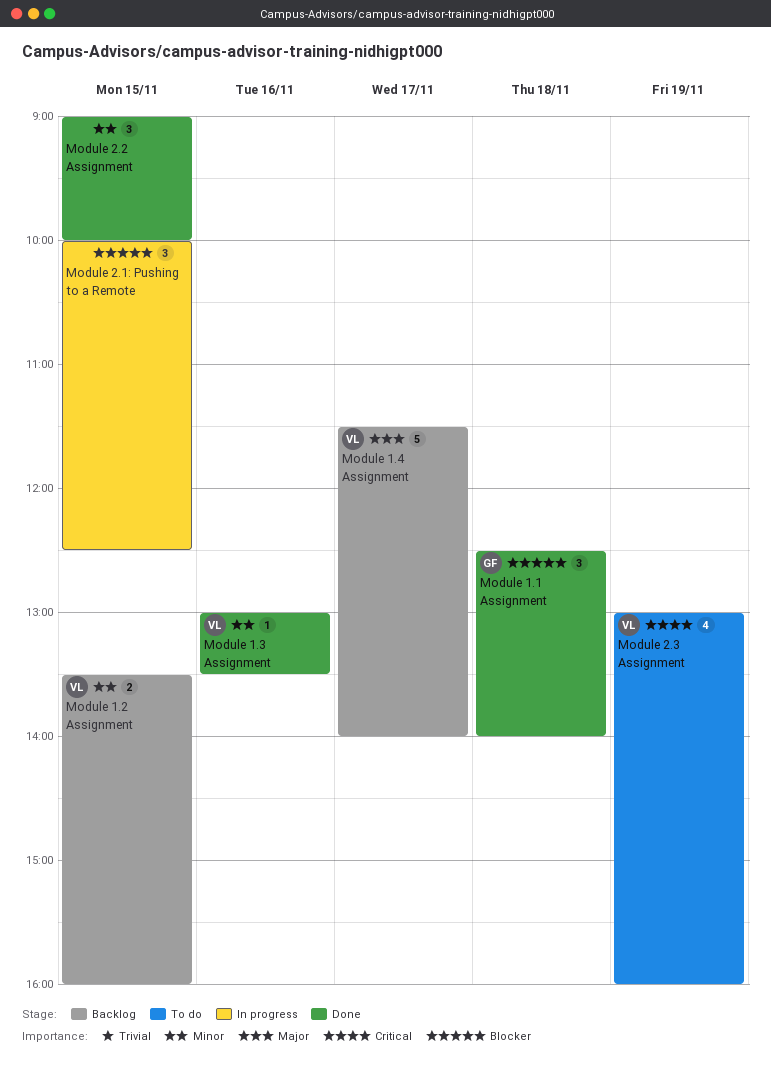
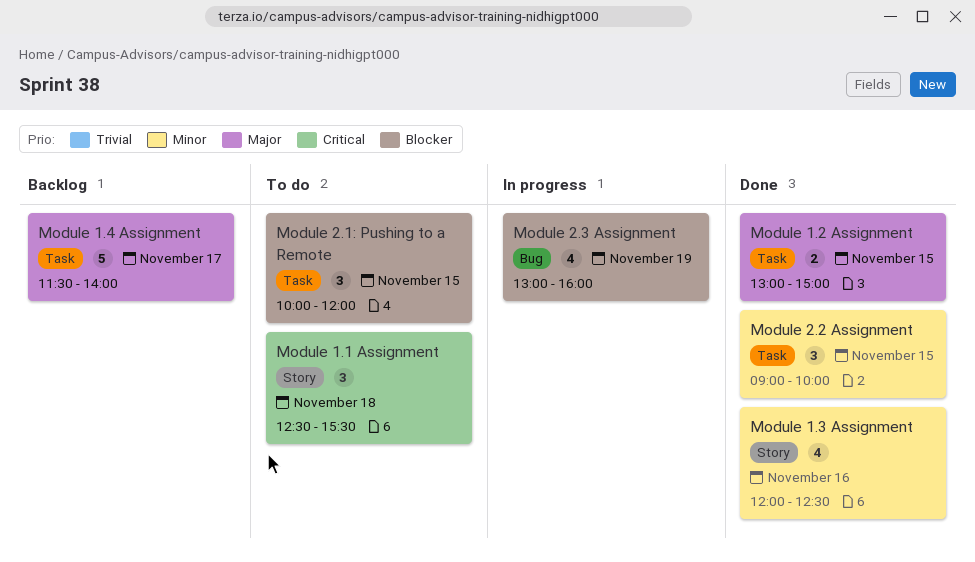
Module 1.1 Assignment, status: Done -> To do
Module 1.1 Assignment, priority: Blocker -> Critical
Module 1.1 Assignment, ends: 14:00 -> 15:30
Module 1.2 Assignment, status: Backlog -> Done
Module 1.2 Assignment, priority: Minor -> Major
Module 1.2 Assignment, begins: 13:30 -> 13:00
Module 1.2 Assignment, ends: 16:00 -> 15:00
Module 1.3 Assignment, estimate: 1 -> 4
Module 1.3 Assignment, begins: 13:00 -> 12:00
Module 1.3 Assignment, ends: 13:30 -> 12:30
Module 2.1: Pushing to a Remote, status: In progress -> To do
Module 2.1: Pushing to a Remote, ends: 12:30 -> 12:00
Module 2.3 Assignment, status: To do -> In progress
Module 2.3 Assignment, priority: Critical -> Blocker

